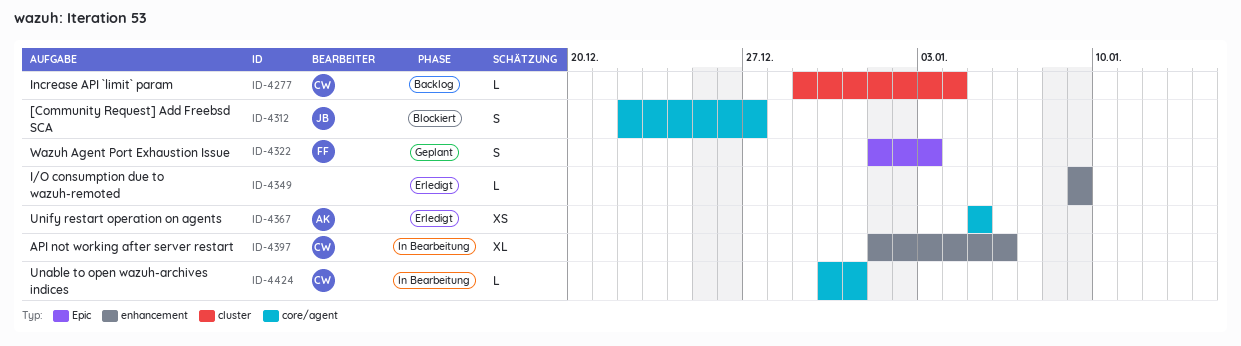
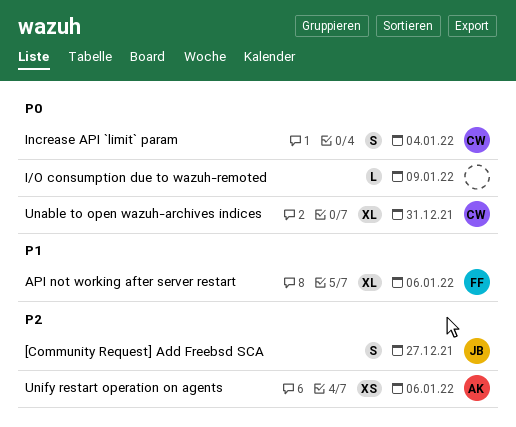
API not working after server restart, owner: CW -> FF
Increase API `limit` param, estimate: L -> S
Unable to open wazuh-archives indices, estimate: L -> XL
Unify restart operation on agents, due: Jan 5 -> Jan 6
Wazuh Agent Port Exhaustion Issue: present -> none

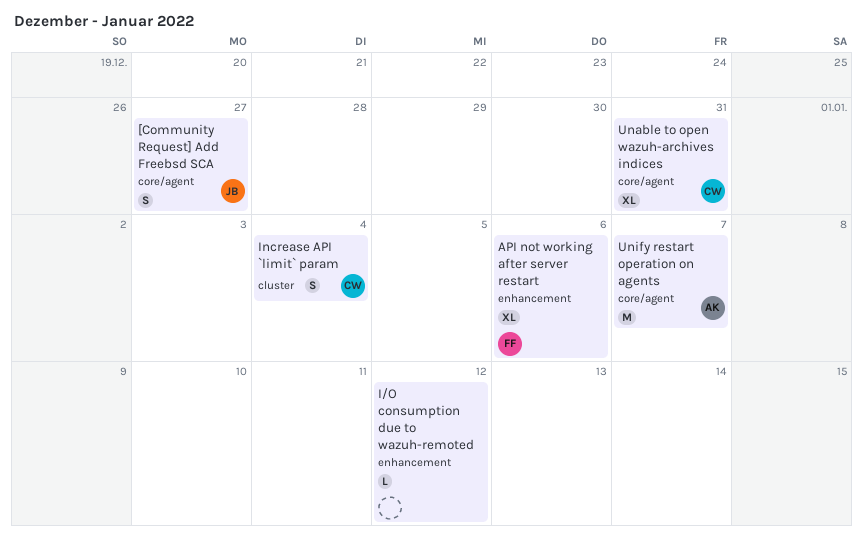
I/O consumption due to wazuh-remoted, due: Jan 9 -> Jan 12
Unify restart operation on agents, estimate: XS -> M
Unify restart operation on agents, due: Jan 6 -> Jan 7

